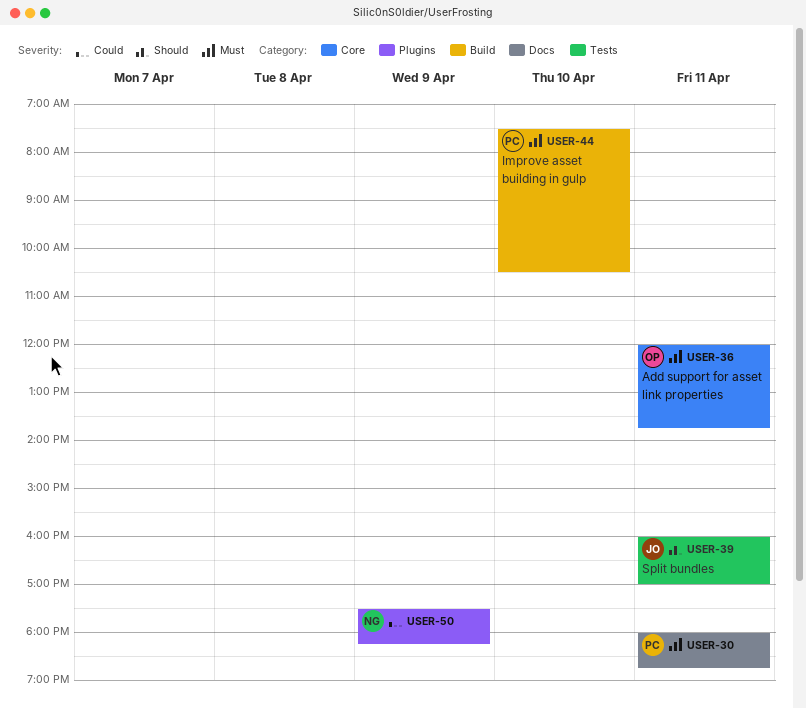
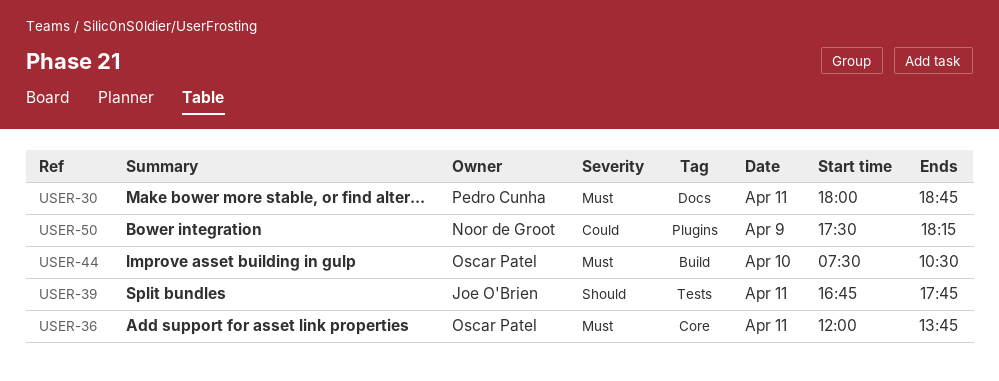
USER-39, begins: 16:00 -> 16:45
USER-39, ends: 17:00 -> 17:45
USER-44, owner: Pedro Cunha -> Oscar Patel

